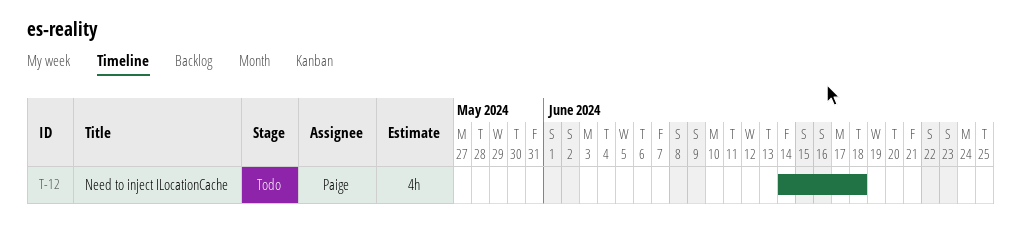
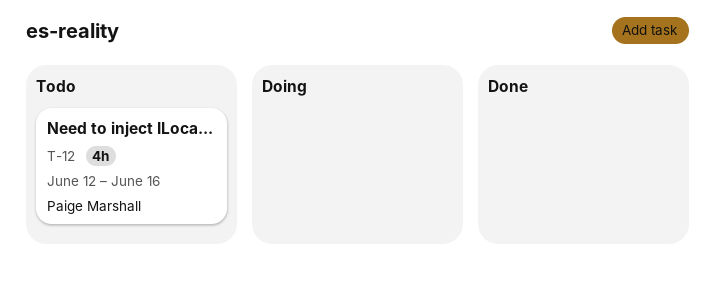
T-12, start: Jun 14 -> Jun 12
T-12, due: Jun 18 -> Jun 16

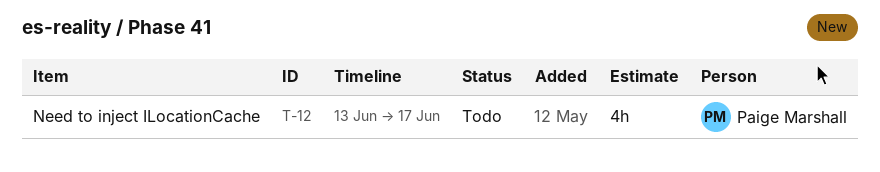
T-12, start: Jun 12 -> Jun 13
T-12, due: Jun 16 -> Jun 17

